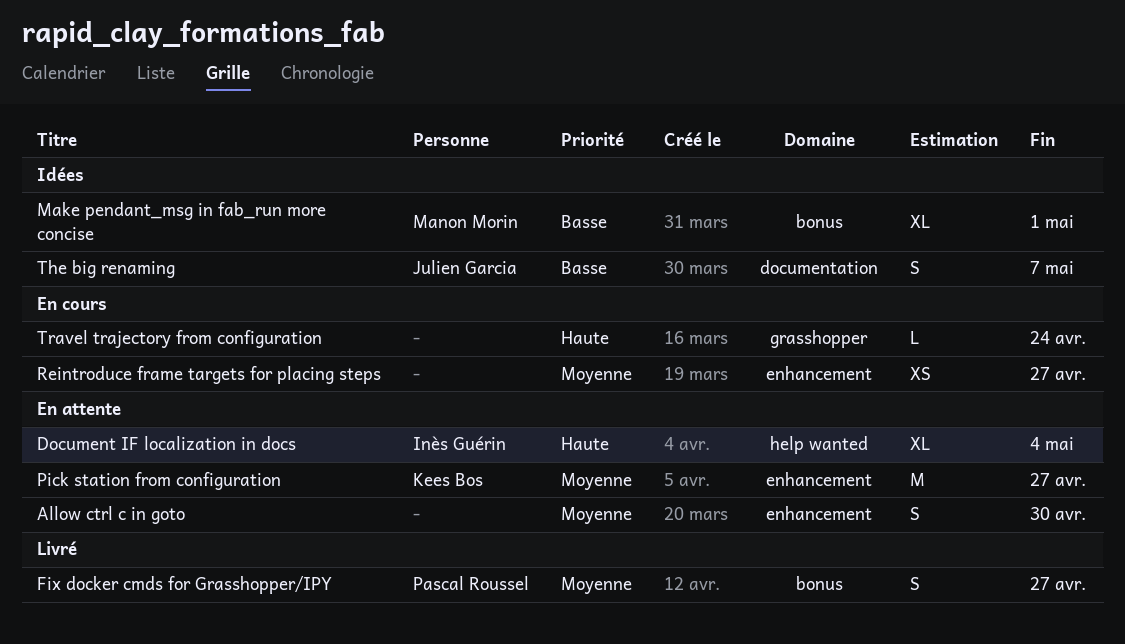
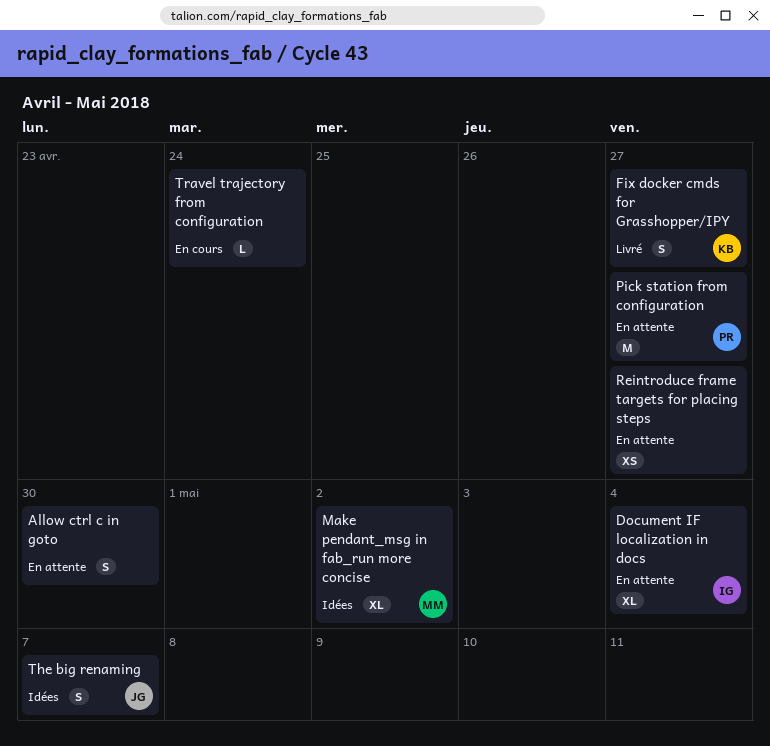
Fix docker cmds for Grasshopper/IPY, owner: Pascal Roussel -> Kees Bos
Make pendant_msg in fab_run more concise, due: May 1 -> May 2
Pick station from configuration, owner: Kees Bos -> Pascal Roussel
Reintroduce frame targets for placing steps, status: En cours -> En attente

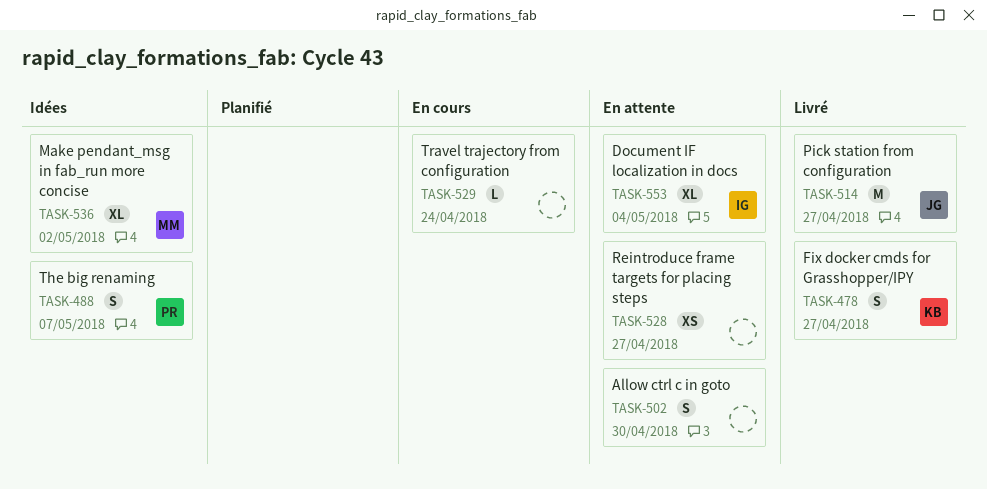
Pick station from configuration, status: En attente -> Livré
Pick station from configuration, owner: PR -> JG
The big renaming, owner: JG -> PR

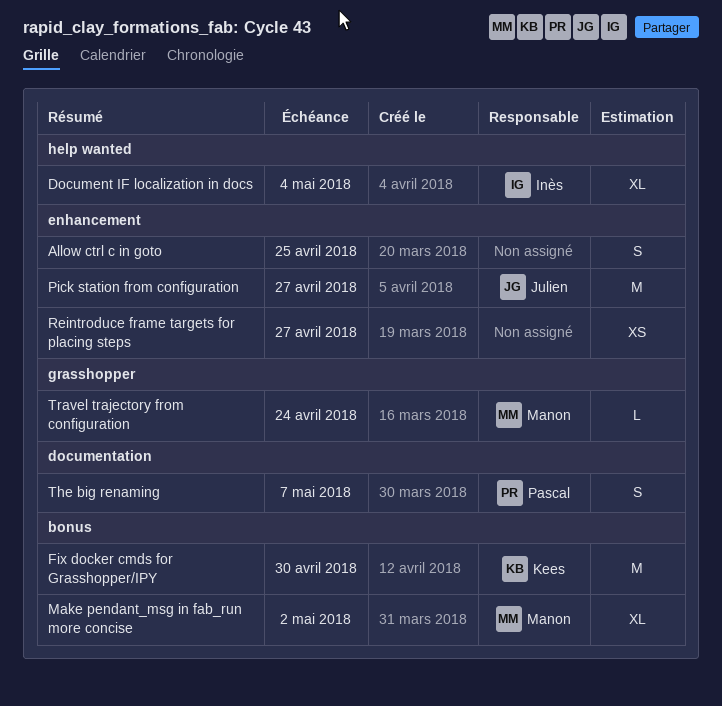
Allow ctrl c in goto, due: Apr 30 -> Apr 25
Fix docker cmds for Grasshopper/IPY, estimate: S -> M
Fix docker cmds for Grasshopper/IPY, due: Apr 27 -> Apr 30
Travel trajectory from configuration, owner: none -> Manon

